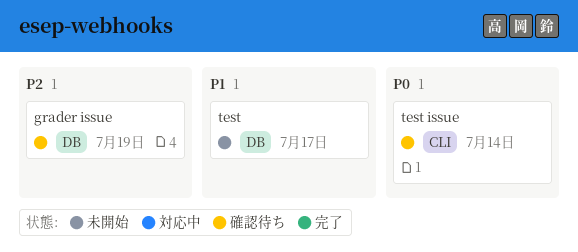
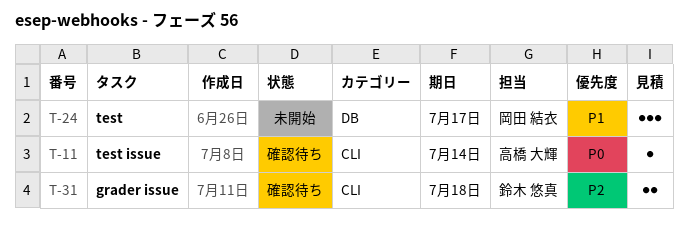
grader issue, label: DB -> CLI
grader issue, due: Jul 19 -> Jul 18

